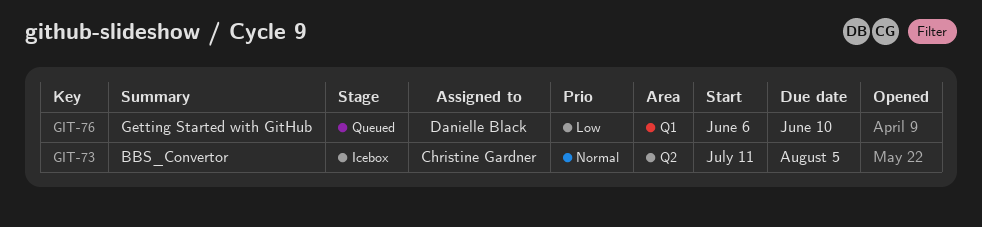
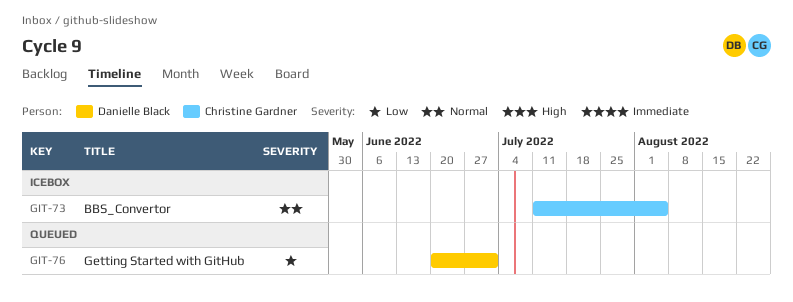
GIT-76, start: Jun 6 -> Jun 20
GIT-76, due: Jun 10 -> Jul 1

